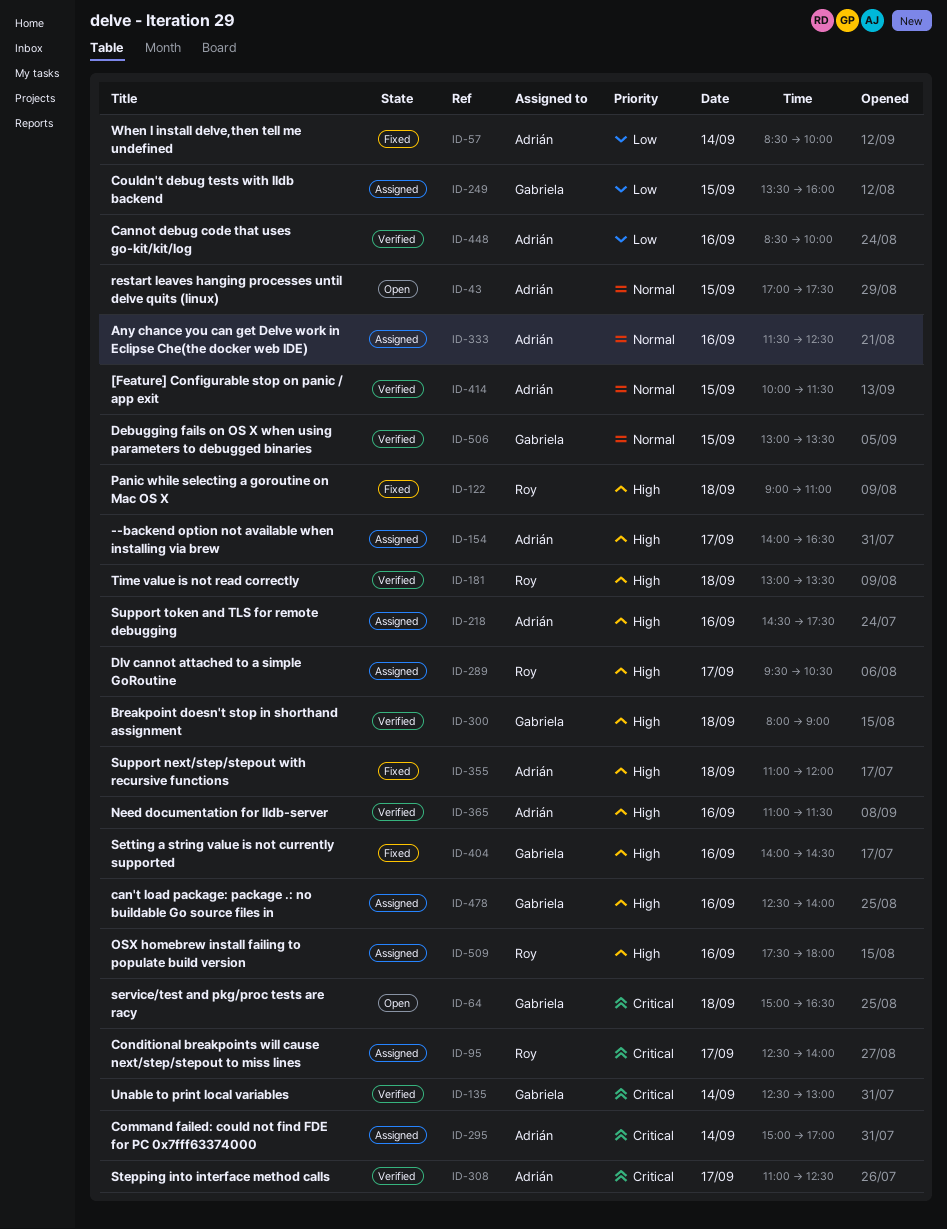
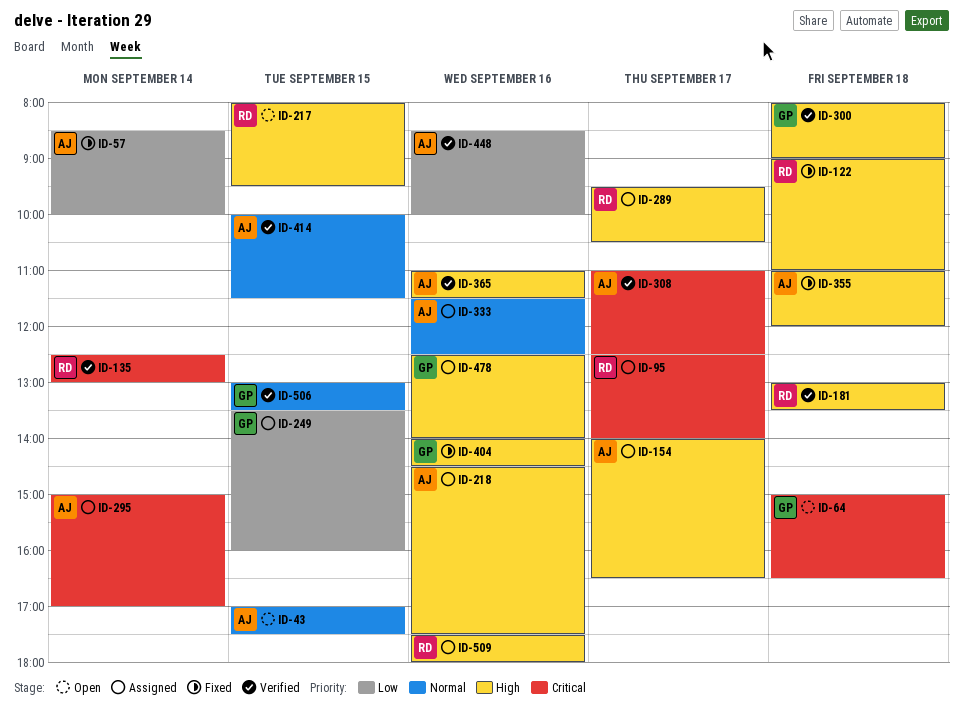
ID-135, owner: Gabriela -> Roy
ID-217: none -> present

